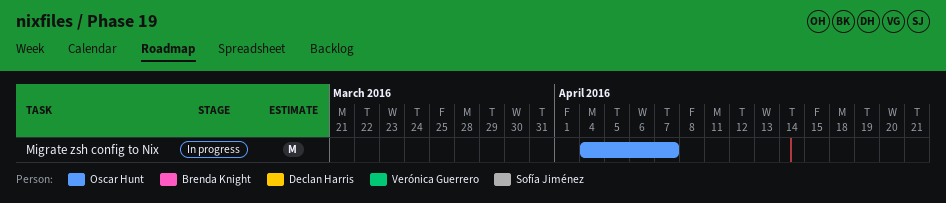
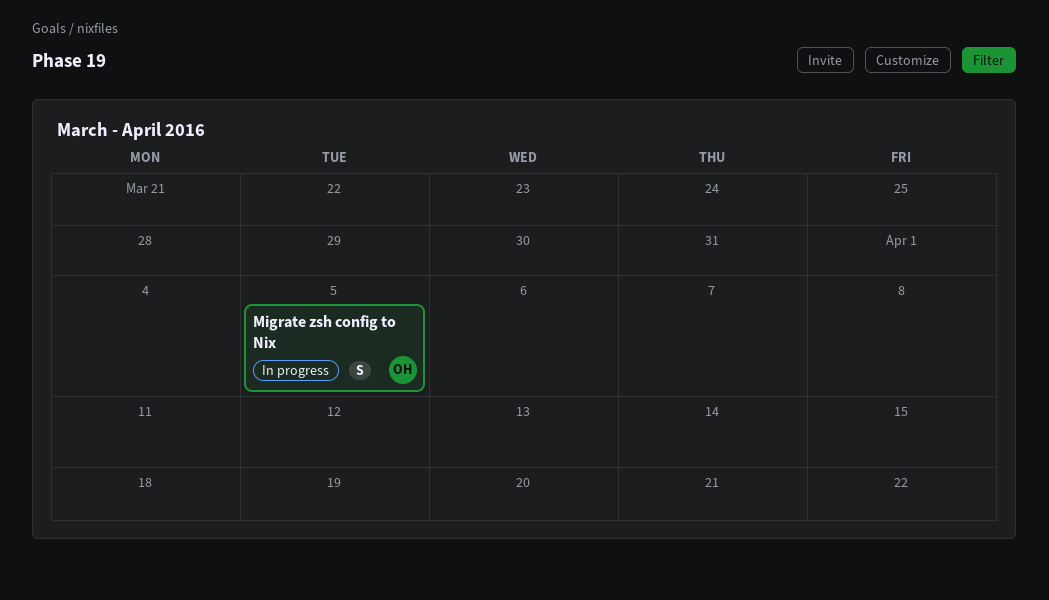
Migrate zsh config to Nix, estimate: M -> S
Migrate zsh config to Nix, due: Apr 7 -> Apr 5

